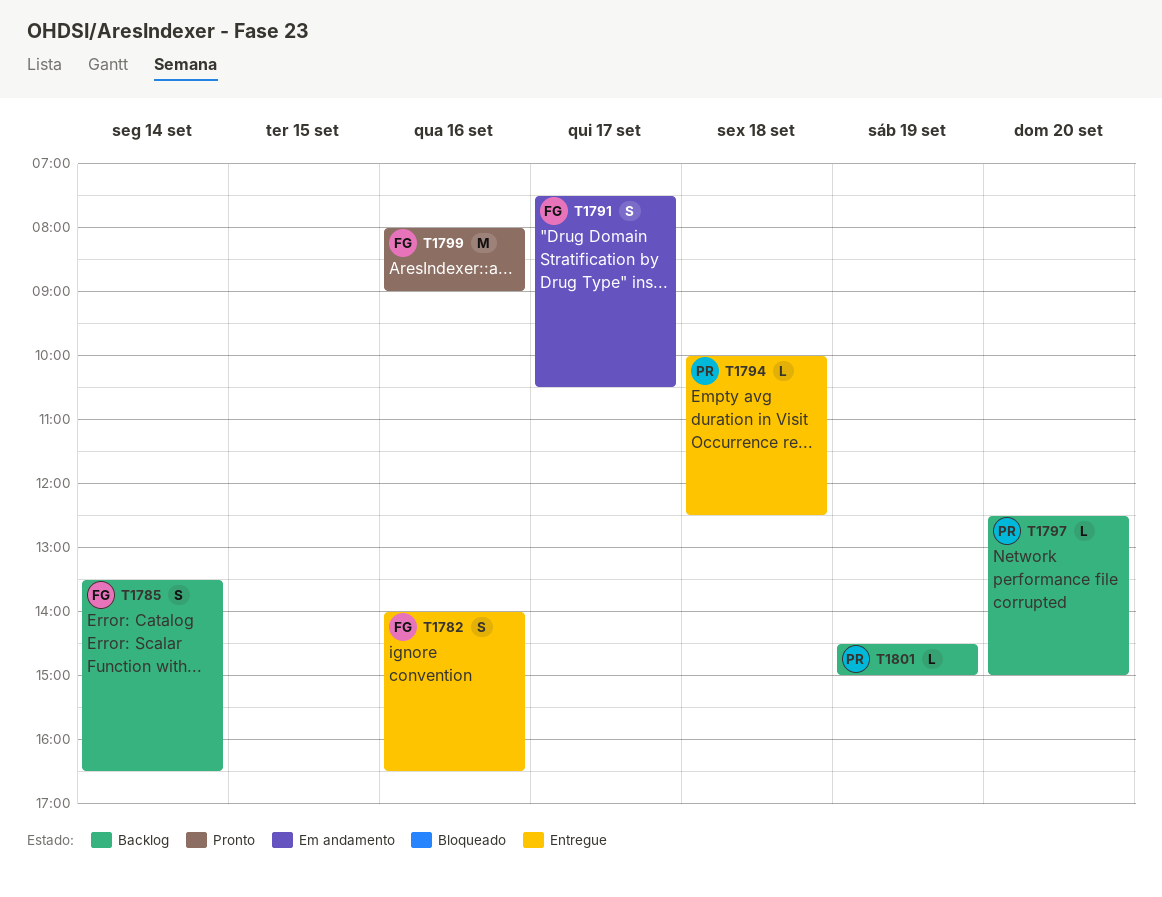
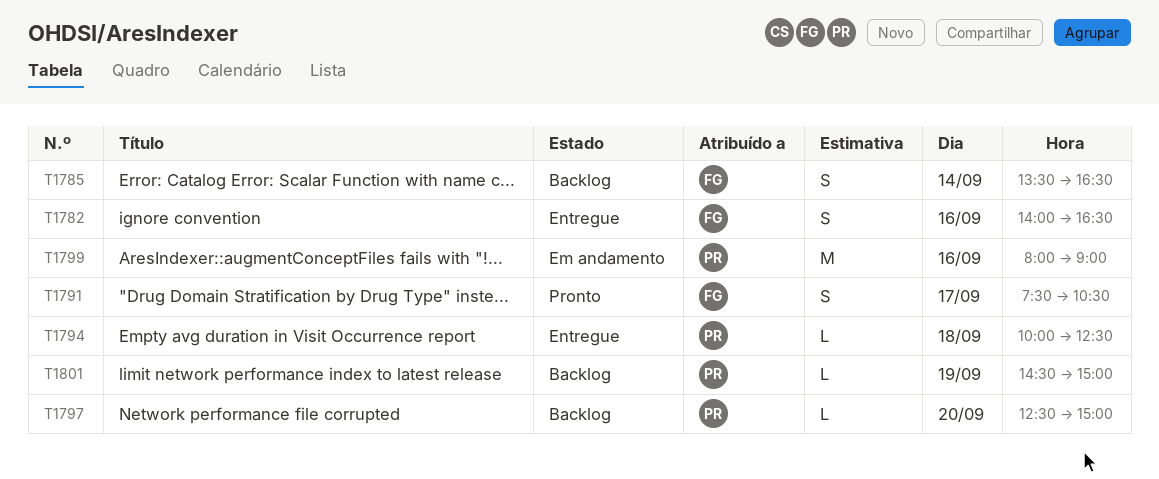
T1791, status: Em andamento -> Pronto
T1799, status: Pronto -> Em andamento
T1799, owner: FG -> PR

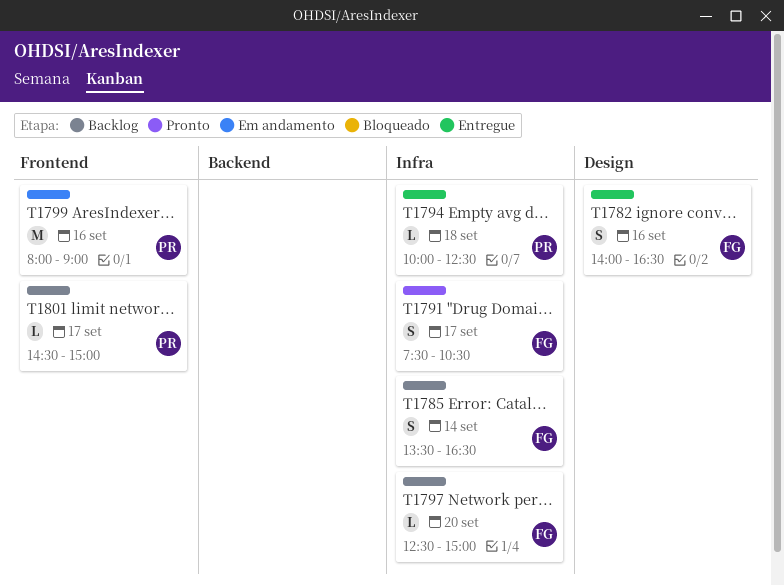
T1797, owner: PR -> FG
T1801, day: Sep 19 -> Sep 17

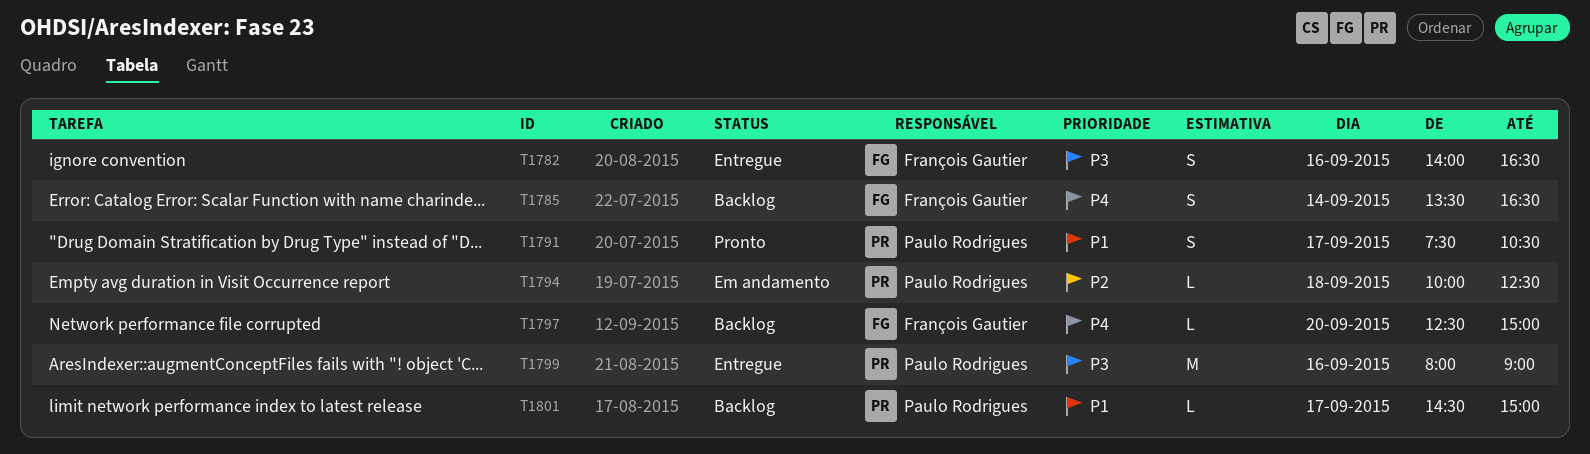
T1791, owner: François Gautier -> Paulo Rodrigues
T1794, status: Entregue -> Em andamento
T1799, status: Em andamento -> Entregue

